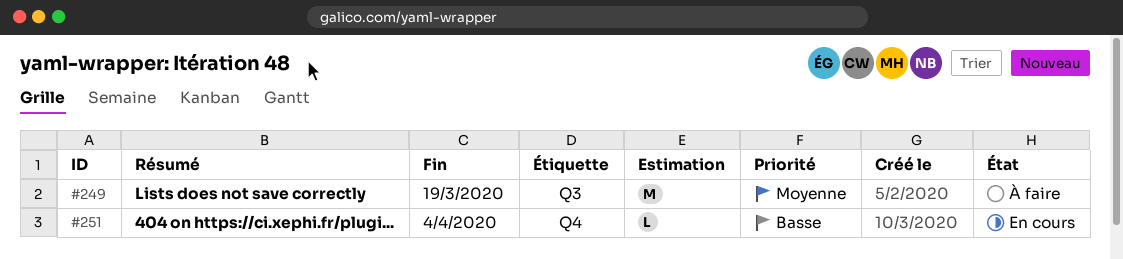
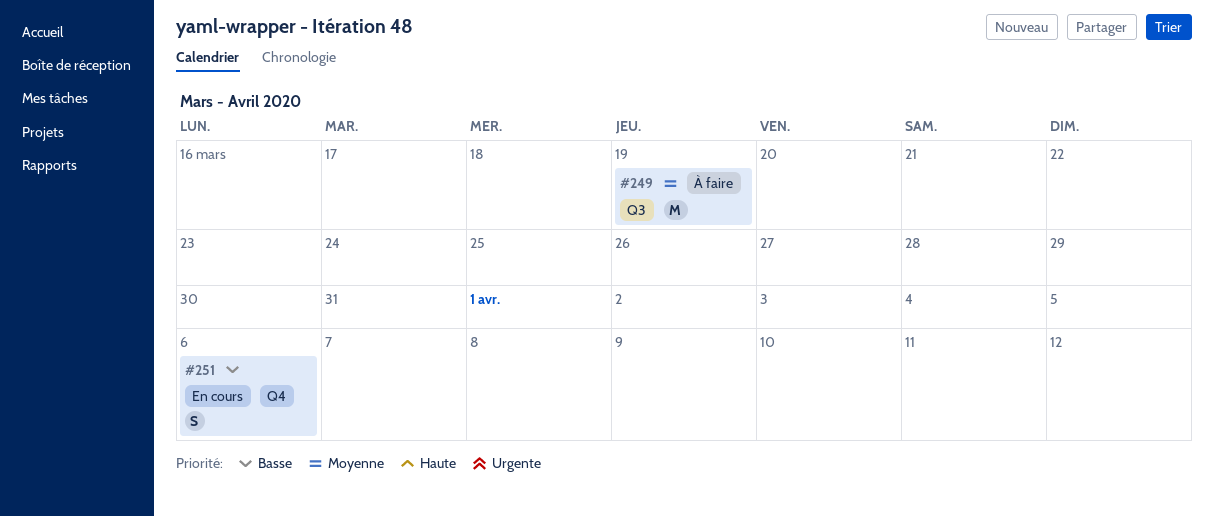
#251, estimate: L -> S
#251, due: Apr 4 -> Apr 6

